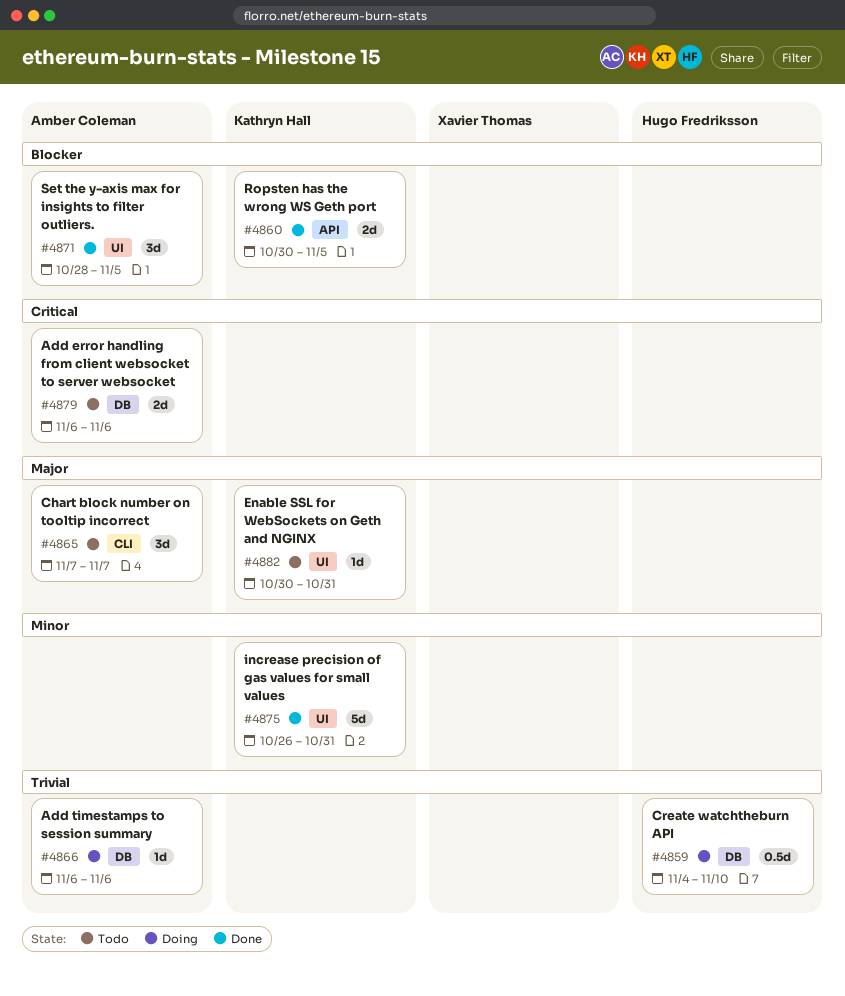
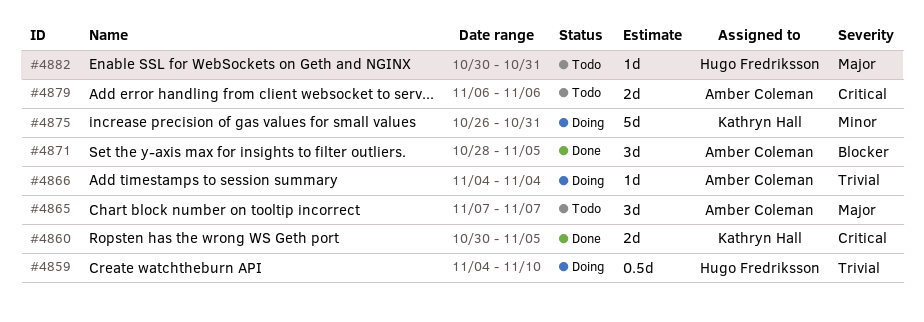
#4860, priority: Blocker -> Critical
#4866, start: Nov 6 -> Nov 4
#4866, due: Nov 6 -> Nov 4
#4875, status: Done -> Doing
#4882, owner: Kathryn Hall -> Hugo Fredriksson

